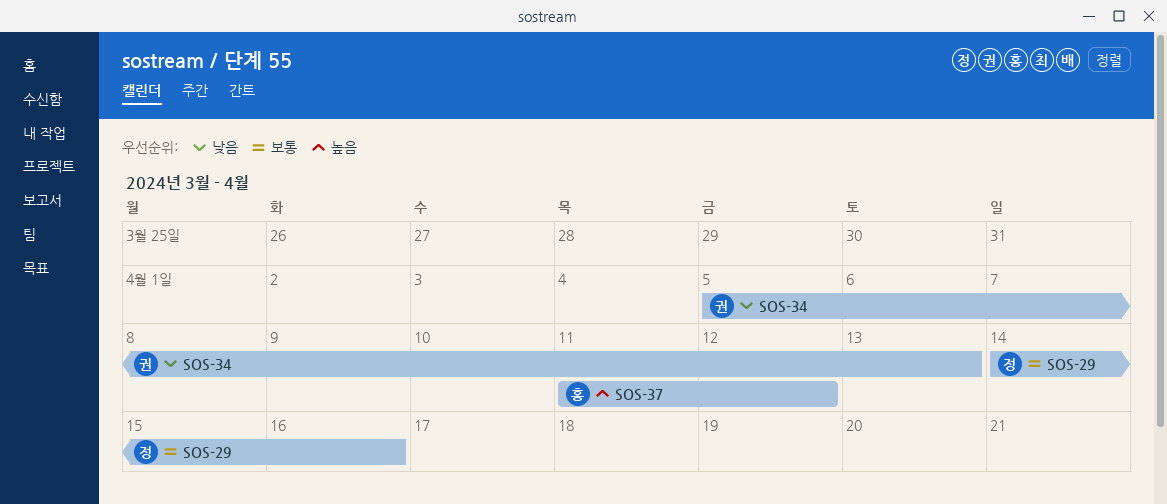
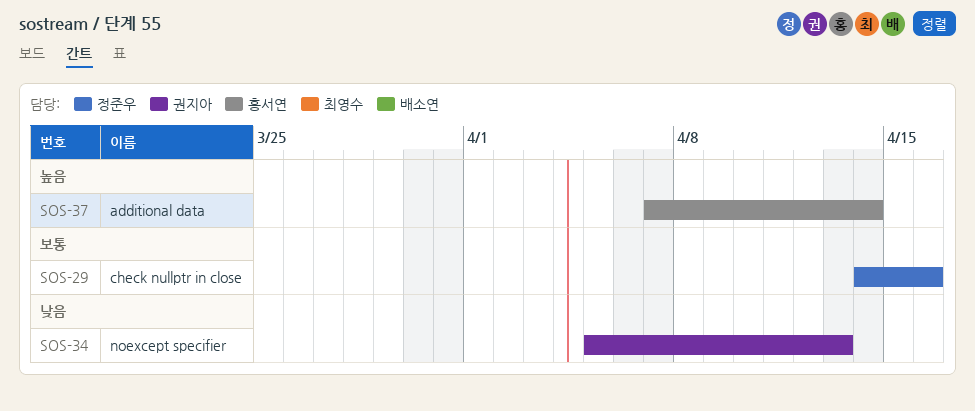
SOS-37, start: Apr 11 -> Apr 7
SOS-37, due: Apr 12 -> Apr 14

